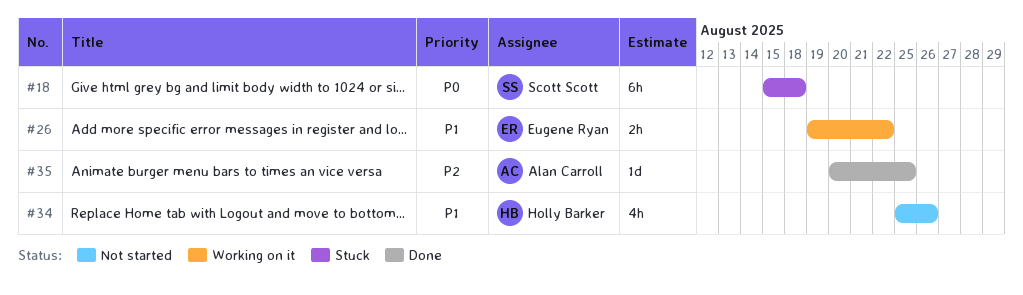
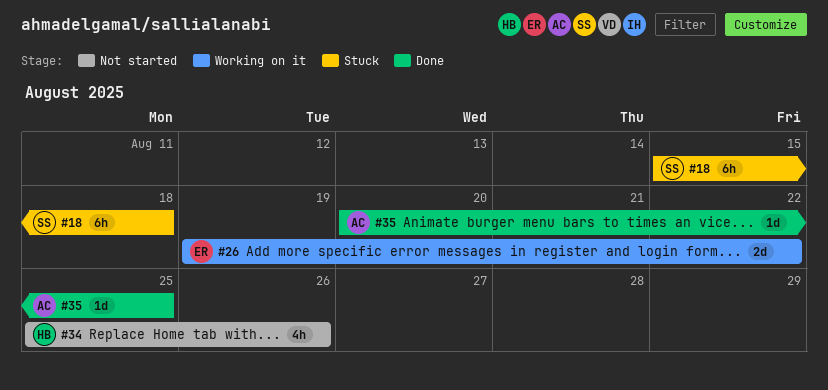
#26, estimate: 2h -> 2d

